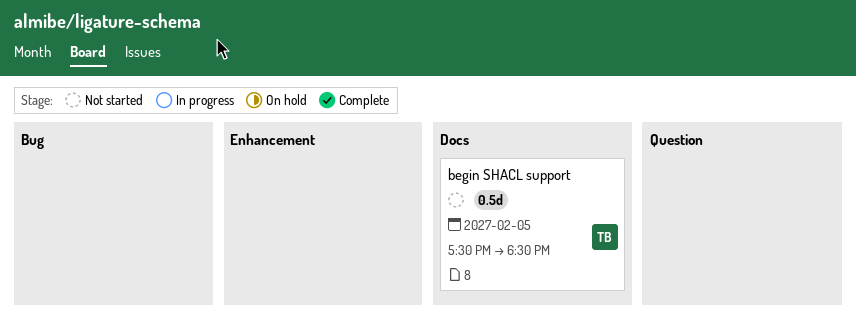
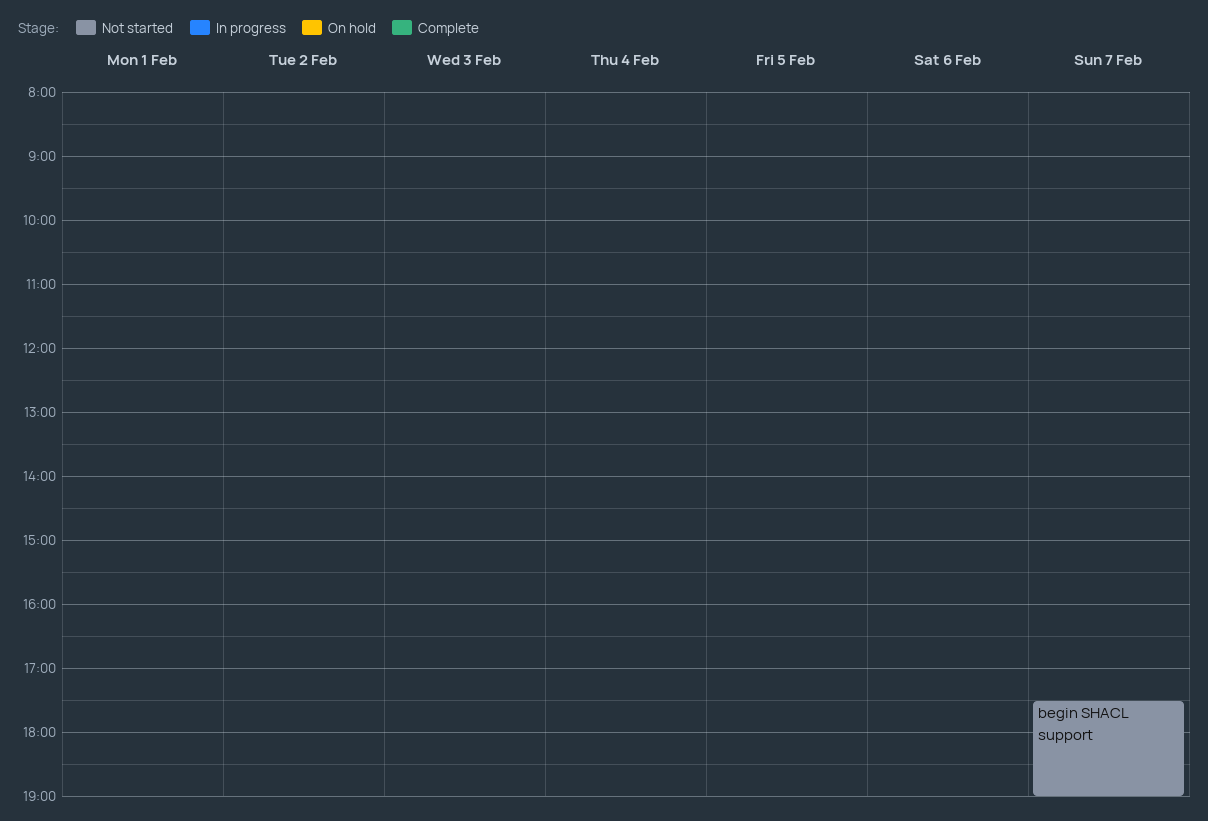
begin SHACL support, day: Feb 5 -> Feb 7
begin SHACL support, ends: 18:30 -> 19:00

